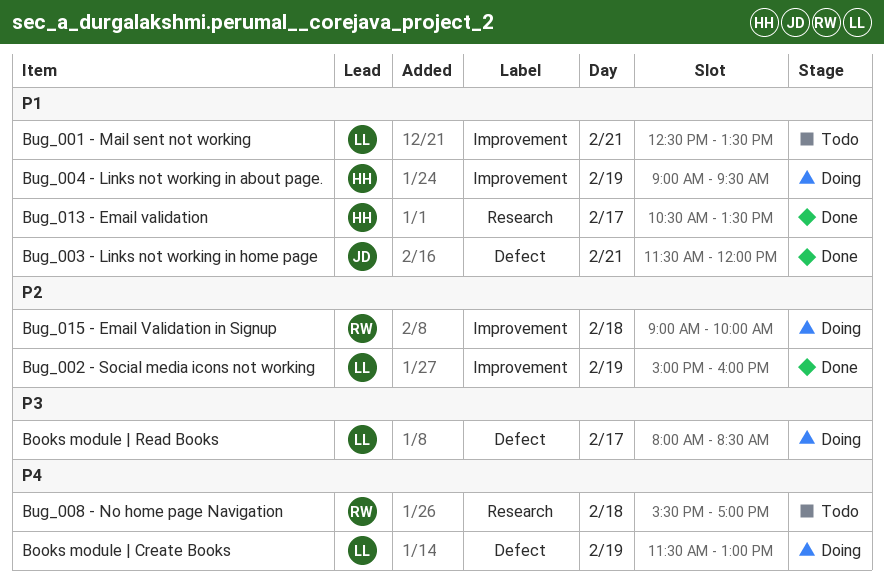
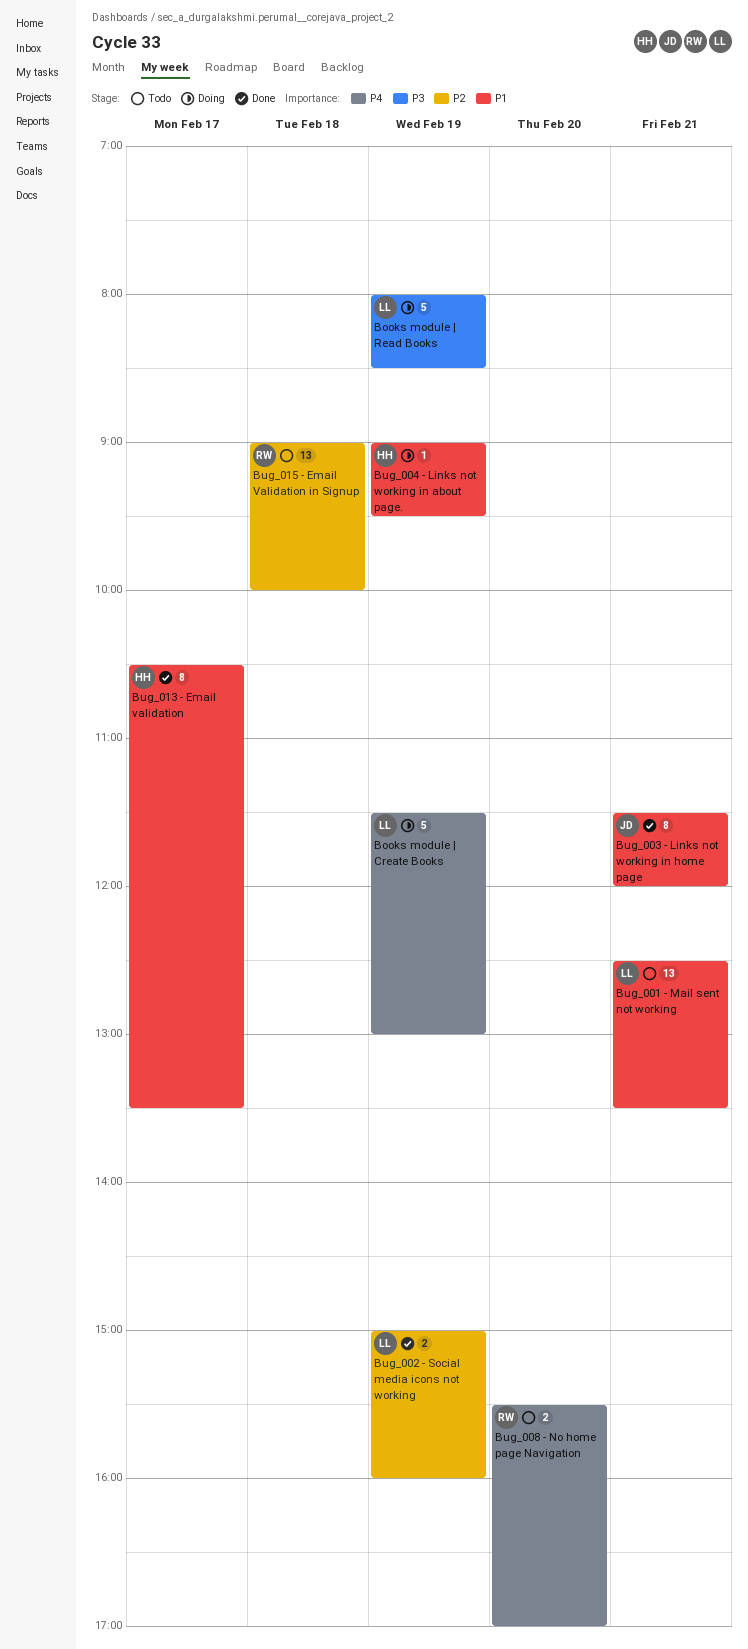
Books module | Read Books, day: Feb 17 -> Feb 19
Bug_008 - No home page Navigation, day: Feb 18 -> Feb 20
Bug_015 - Email Validation in Signup, status: Doing -> Todo

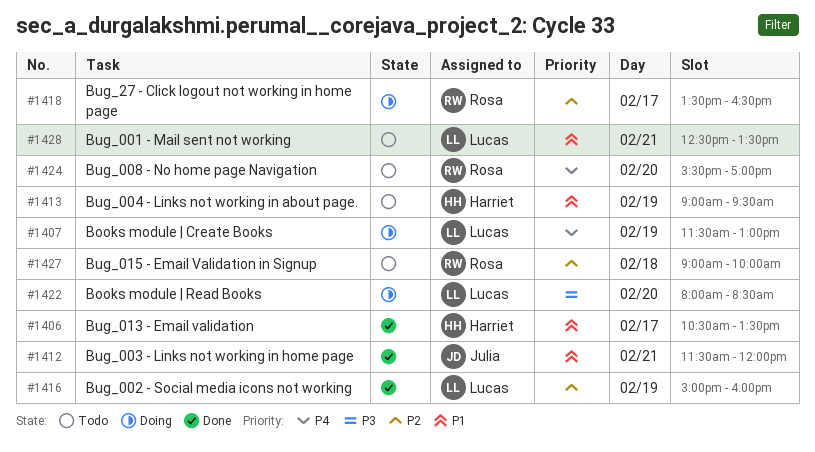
Books module | Read Books, day: Feb 19 -> Feb 20
Bug_004 - Links not working in about page., status: Doing -> Todo
Bug_27 - Click logout not working in home page: none -> present

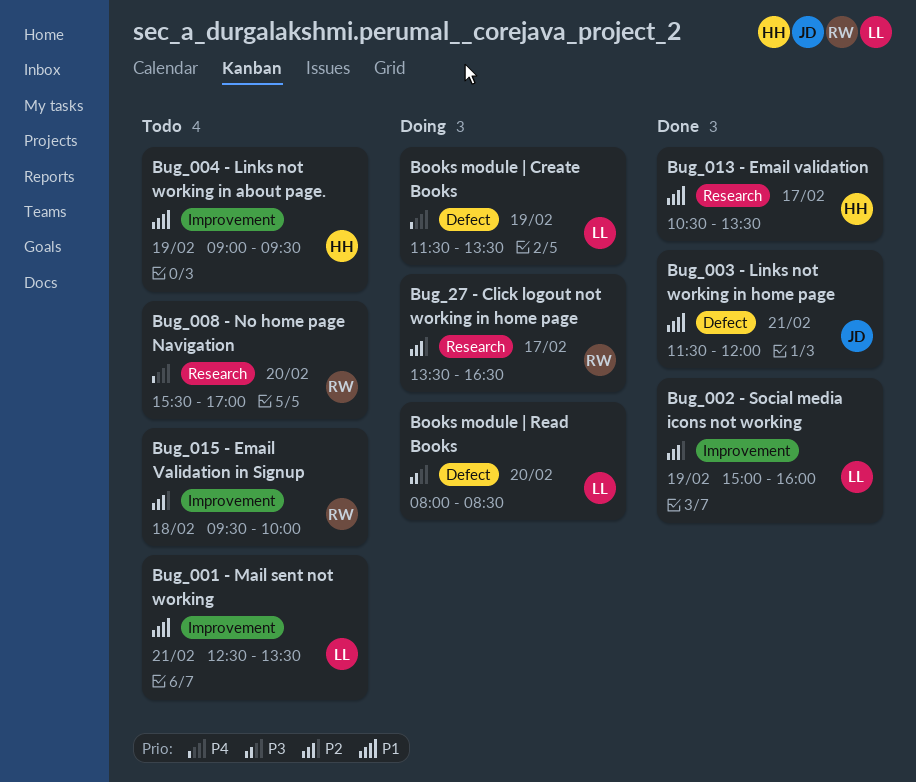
Books module | Create Books, ends: 13:00 -> 13:30
Bug_015 - Email Validation in Signup, begins: 09:00 -> 09:30

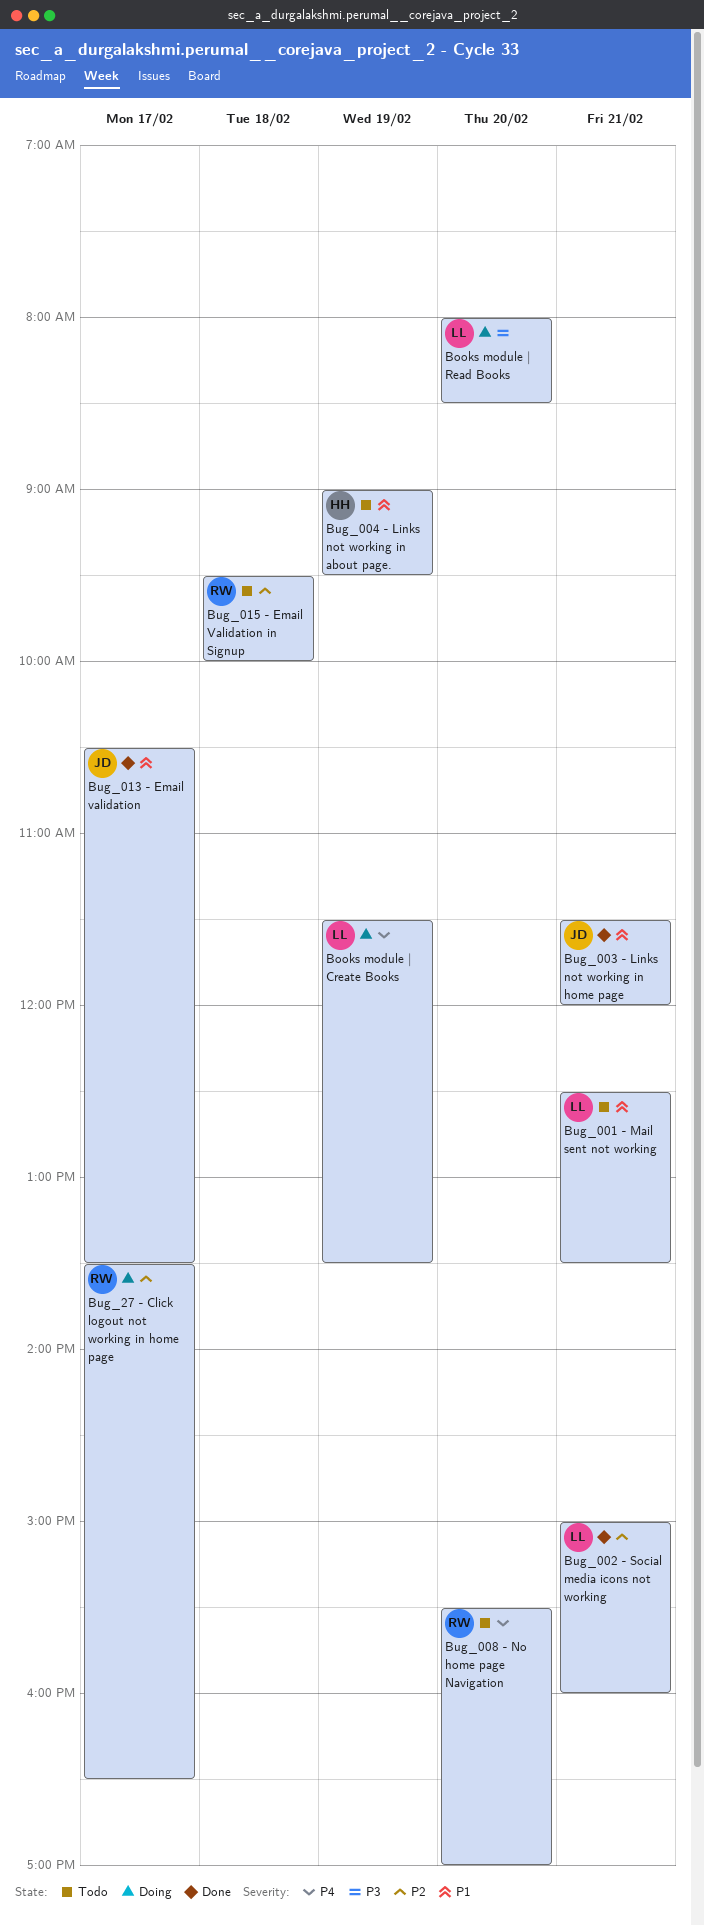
Bug_002 - Social media icons not working, day: Feb 19 -> Feb 21
Bug_013 - Email validation, owner: HH -> JD

